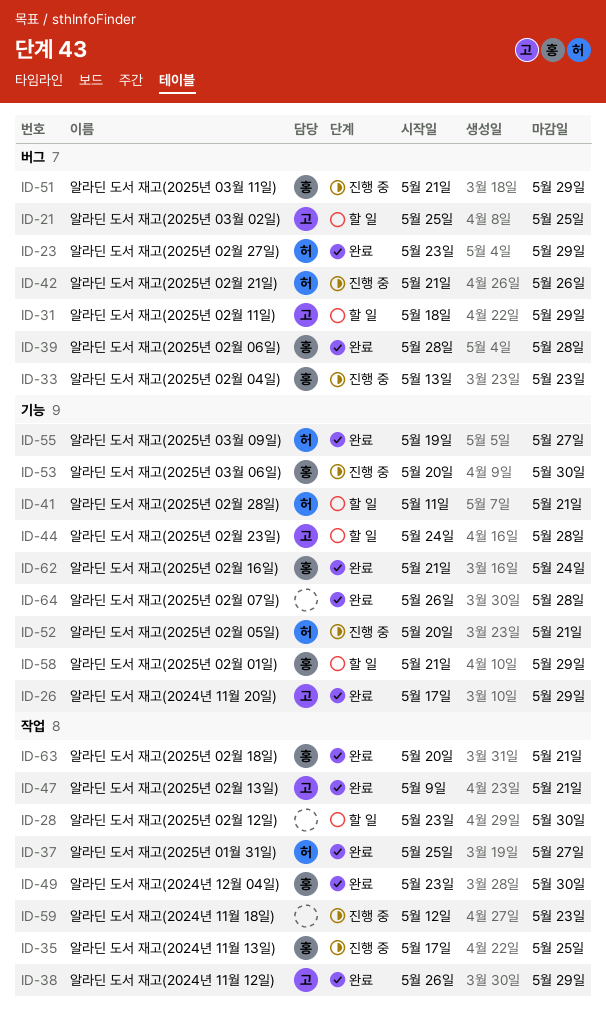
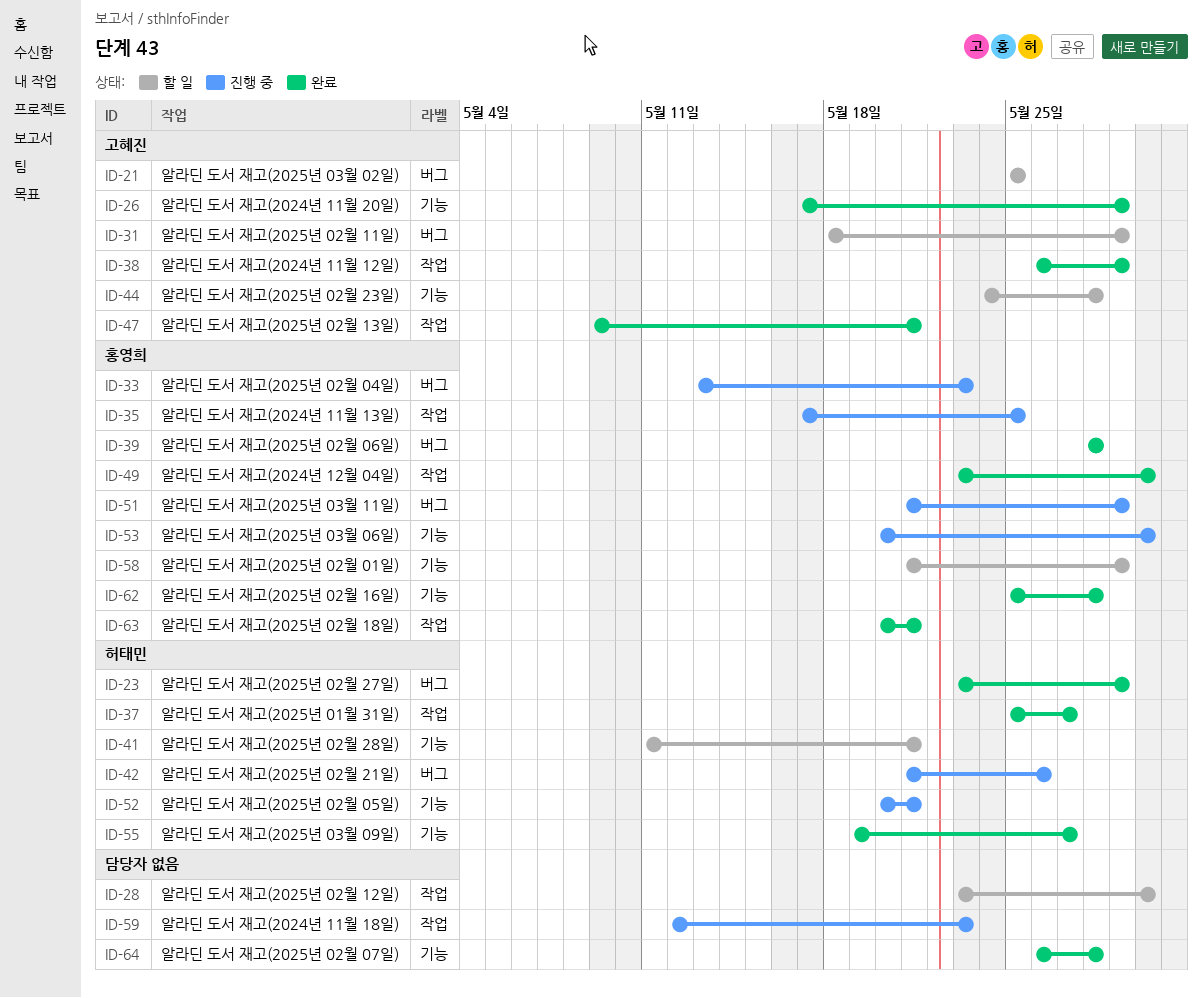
ID-62, start: May 21 -> May 25
ID-62, due: May 24 -> May 28

